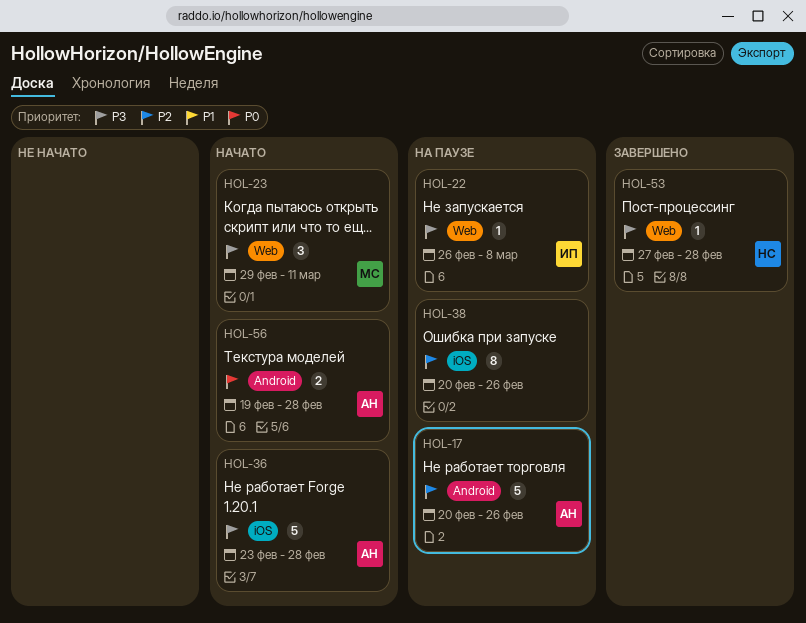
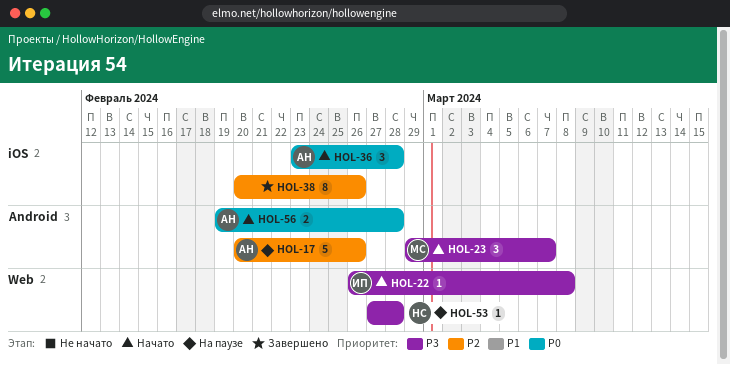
HOL-22, status: На паузе -> Начато
HOL-23, label: Web -> Android
HOL-23, due: Mar 11 -> Mar 7
HOL-36, priority: P3 -> P0
HOL-36, estimate: 5 -> 3
HOL-38, status: На паузе -> Завершено
HOL-53, status: Завершено -> На паузе

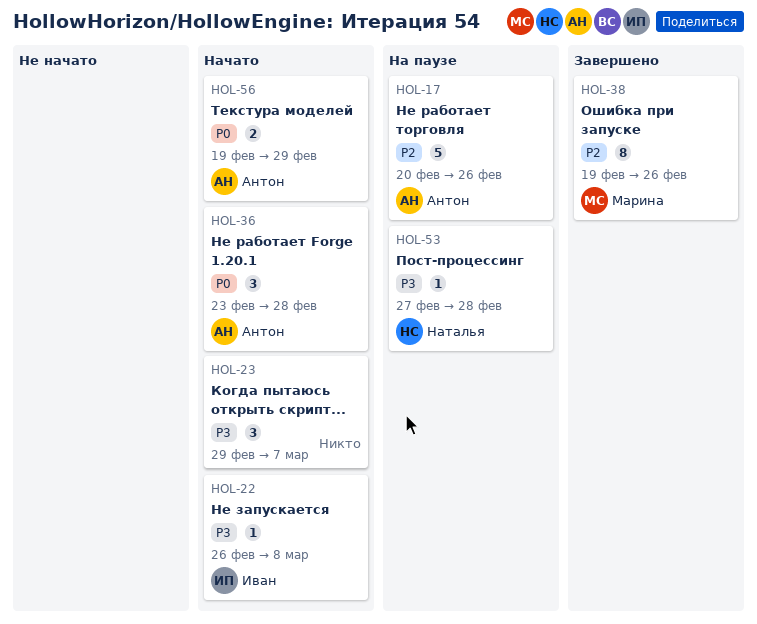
HOL-23, owner: Марина -> none
HOL-38, owner: none -> Марина
HOL-38, start: Feb 20 -> Feb 19
HOL-56, due: Feb 28 -> Feb 29

